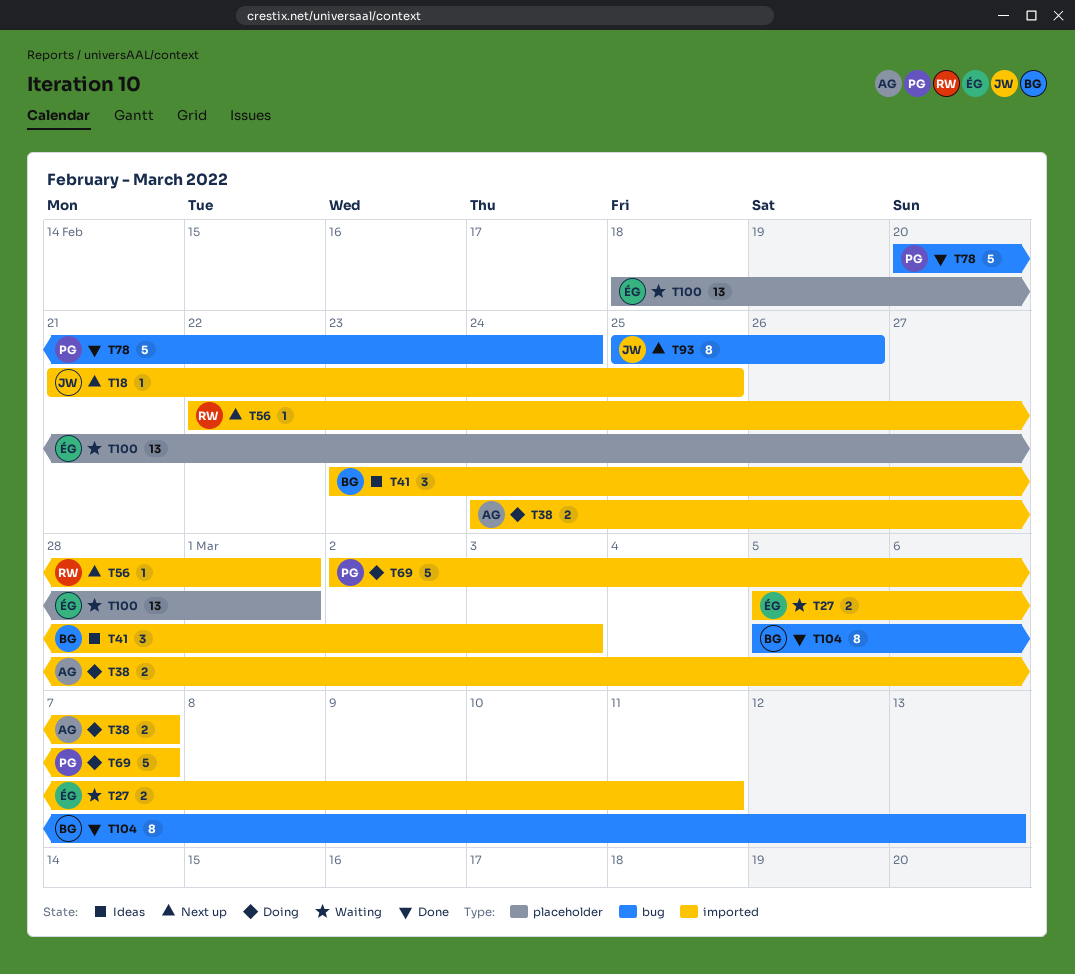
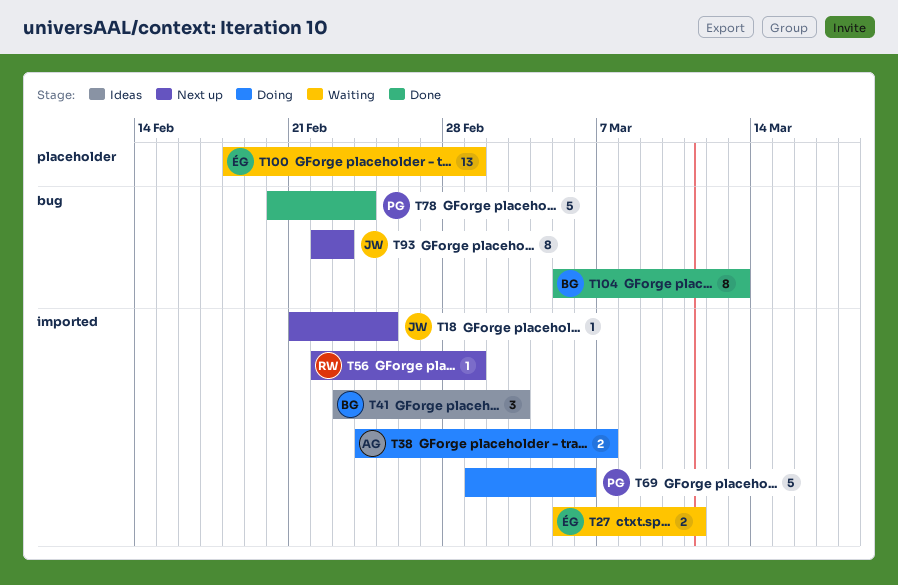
T69, start: Mar 2 -> Mar 1
T69, due: Mar 7 -> Mar 6
T93, start: Feb 25 -> Feb 22
T93, due: Feb 26 -> Feb 23

